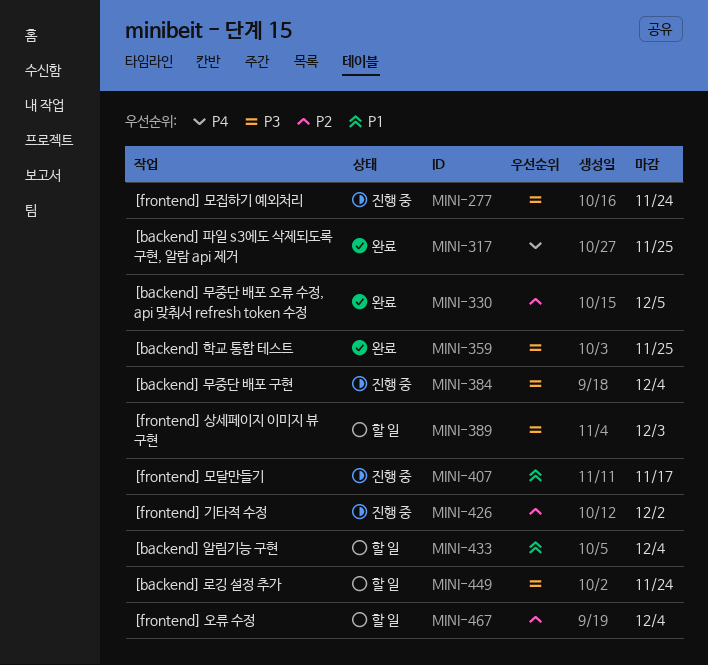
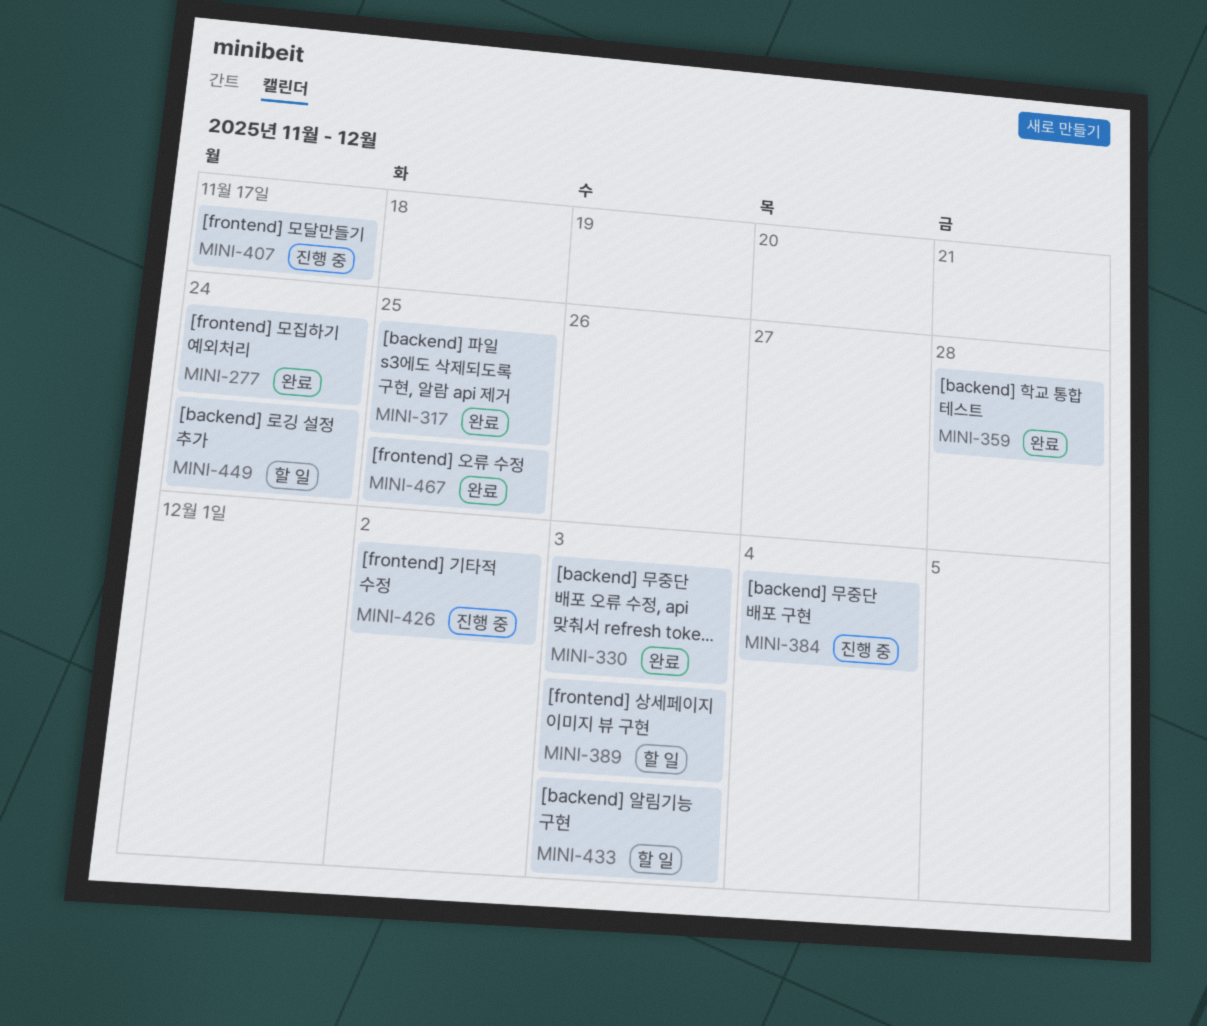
MINI-277, status: 진행 중 -> 완료
MINI-330, due: Dec 5 -> Dec 3
MINI-359, due: Nov 25 -> Nov 28
MINI-433, due: Dec 4 -> Dec 3
MINI-467, status: 할 일 -> 완료
MINI-467, due: Dec 4 -> Nov 25

